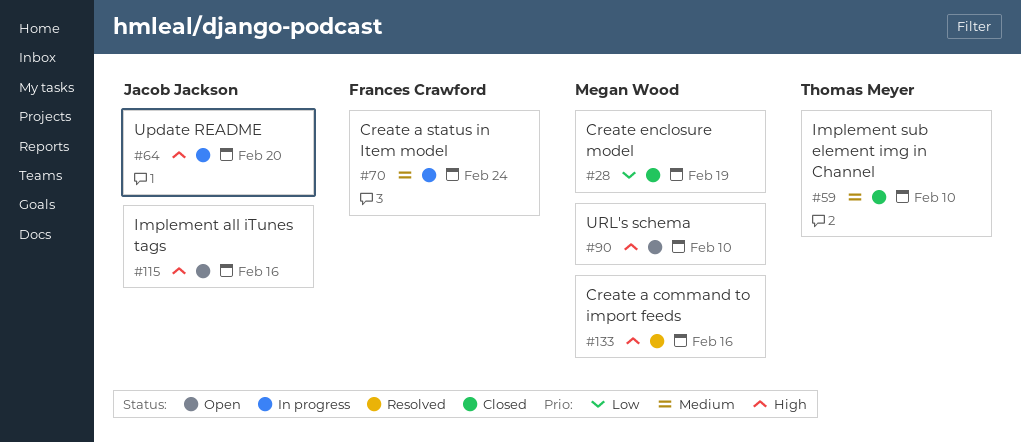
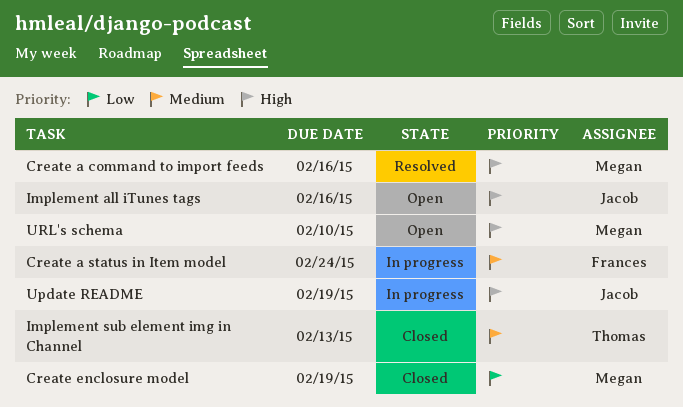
Implement sub element img in Channel, due: Feb 10 -> Feb 13
Update README, due: Feb 20 -> Feb 19

